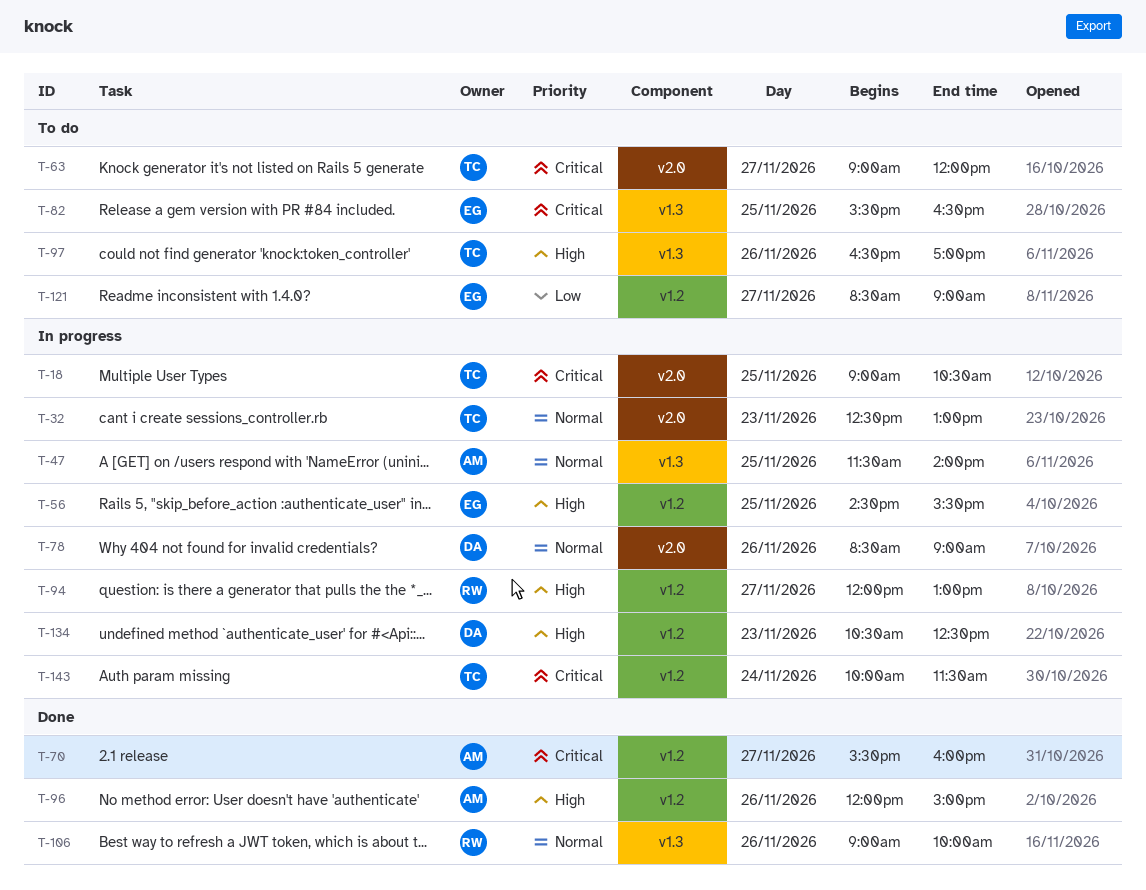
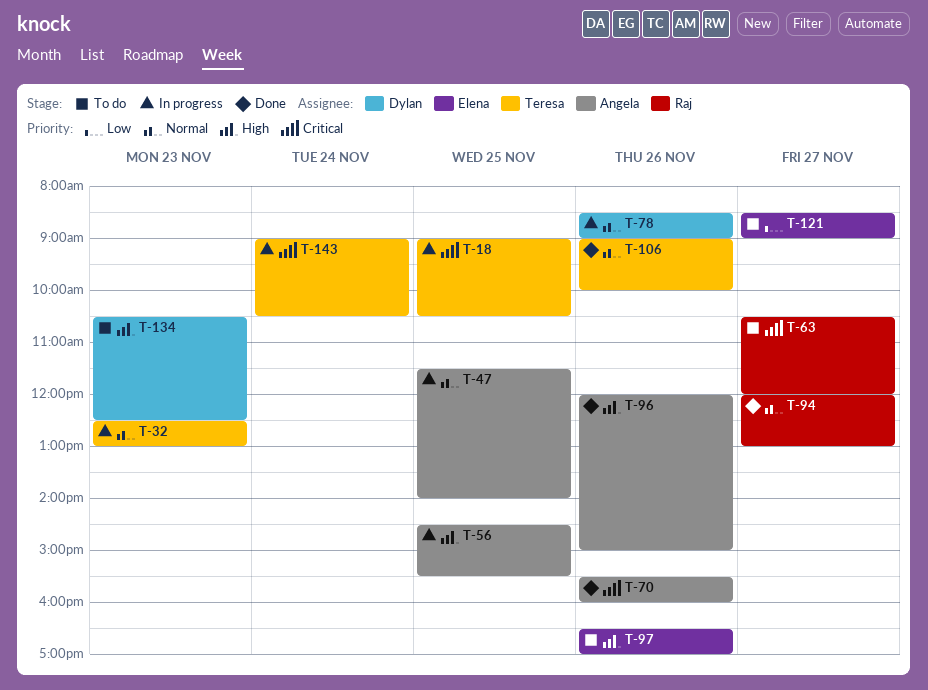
T-56, owner: Elena -> Angela
T-63, owner: Teresa -> Raj
T-63, begins: 09:00 -> 10:30
T-70, day: Nov 27 -> Nov 26
T-82: present -> none
T-94, status: In progress -> Done
T-94, priority: High -> Normal
T-97, owner: Teresa -> Elena
T-106, owner: Raj -> Teresa
T-134, status: In progress -> To do
T-143, begins: 10:00 -> 09:00
T-143, ends: 11:30 -> 10:30

